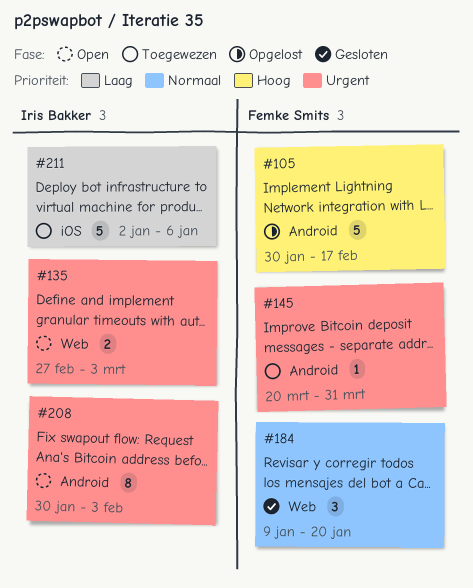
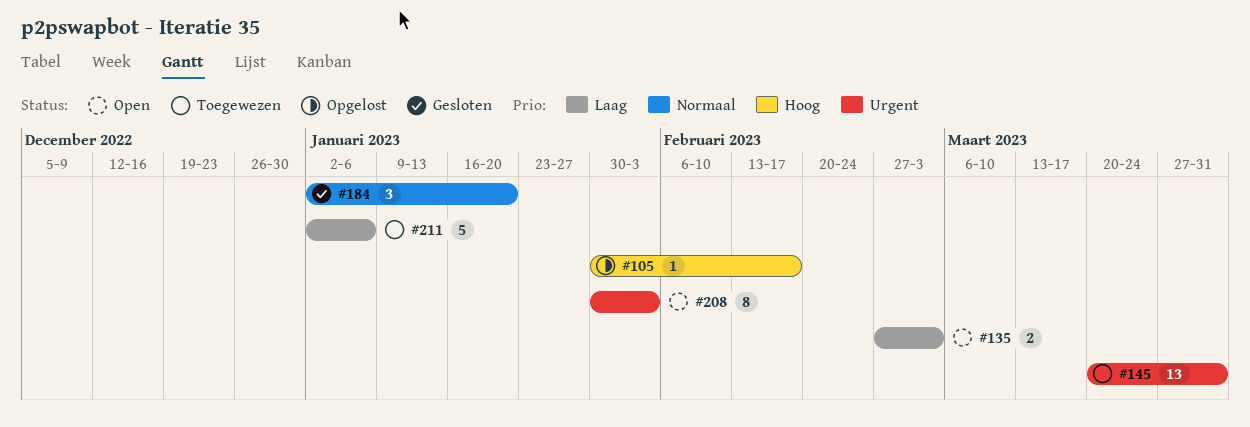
#105, estimate: 5 -> 1
#135, priority: Urgent -> Laag
#145, estimate: 1 -> 13
#184, start: Jan 9 -> Jan 2

